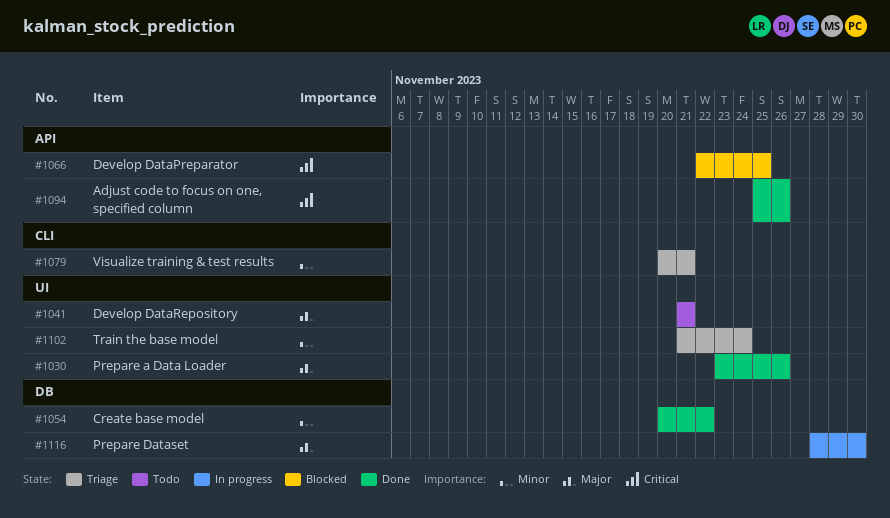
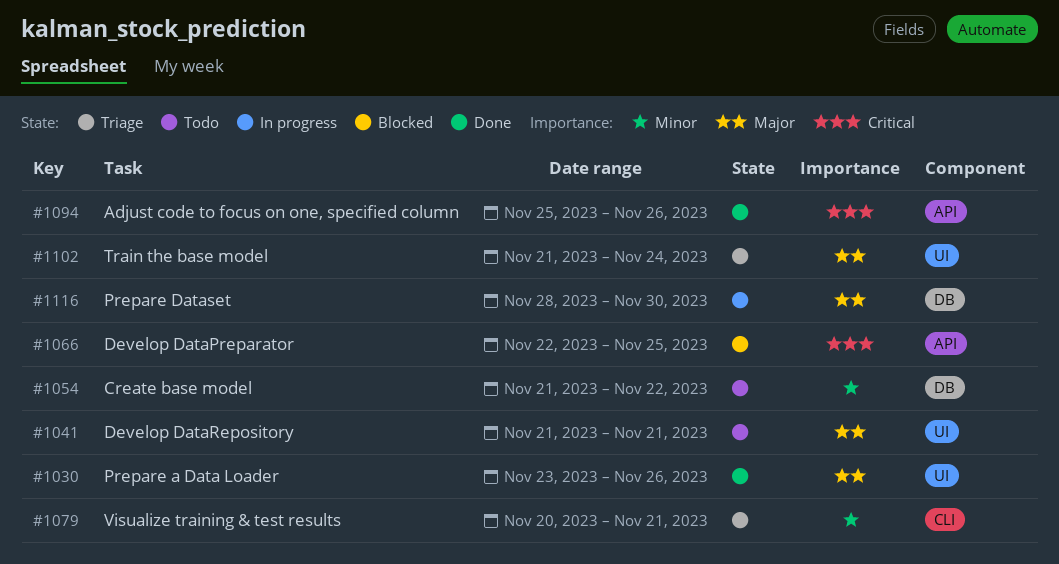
#1054, status: Done -> Todo
#1054, start: Nov 20 -> Nov 21
#1102, priority: Minor -> Major

